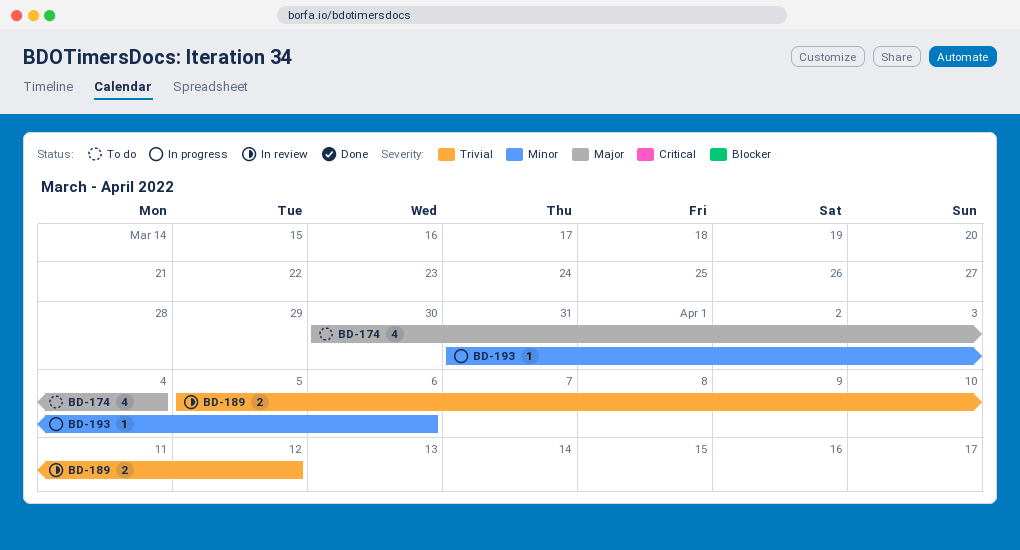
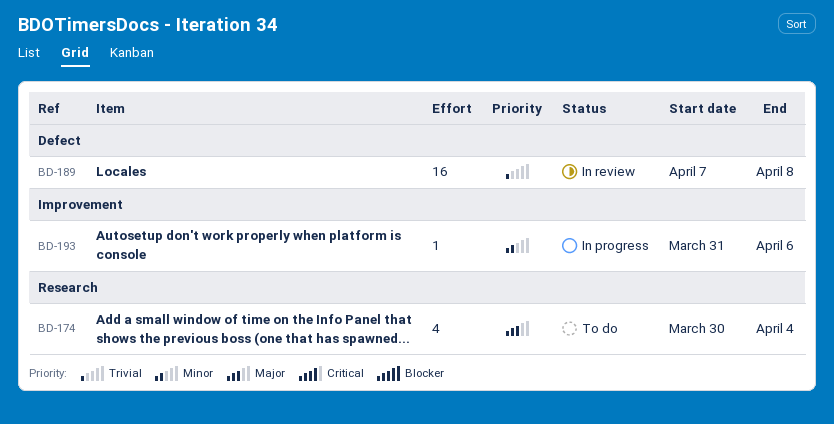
BD-189, estimate: 2 -> 16
BD-189, start: Apr 5 -> Apr 7
BD-189, due: Apr 12 -> Apr 8

